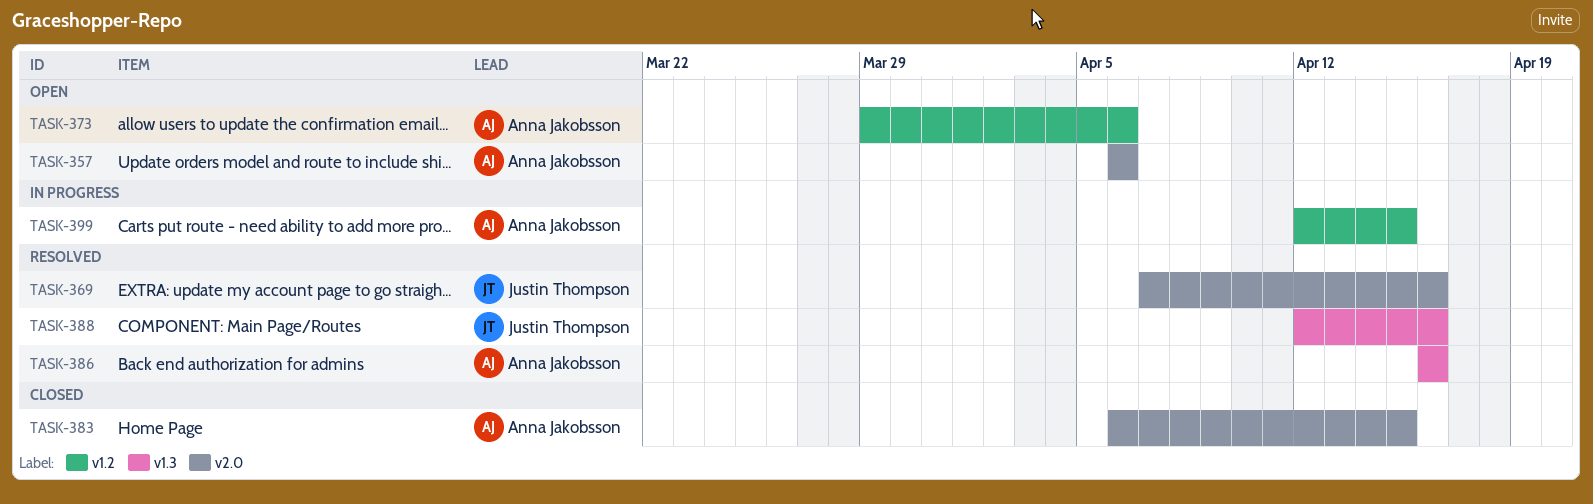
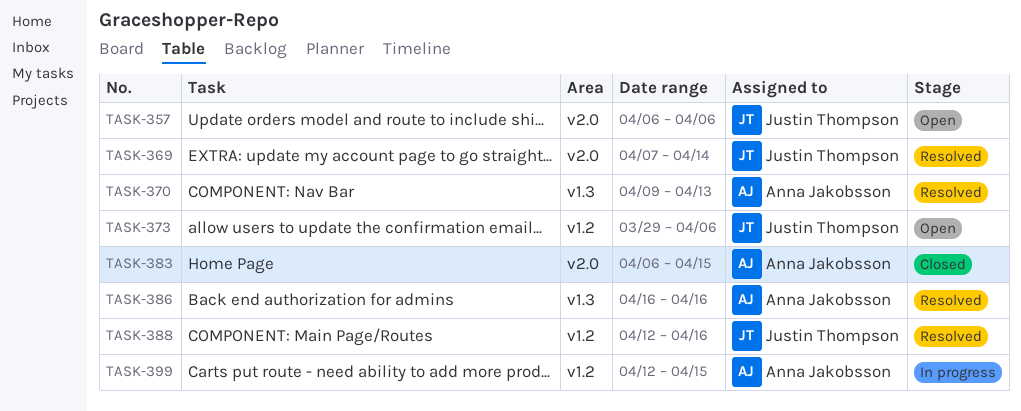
TASK-357, owner: Anna Jakobsson -> Justin Thompson
TASK-369, due: Apr 16 -> Apr 14
TASK-370: none -> present
TASK-373, owner: Anna Jakobsson -> Justin Thompson
TASK-388, label: v1.3 -> v1.2

